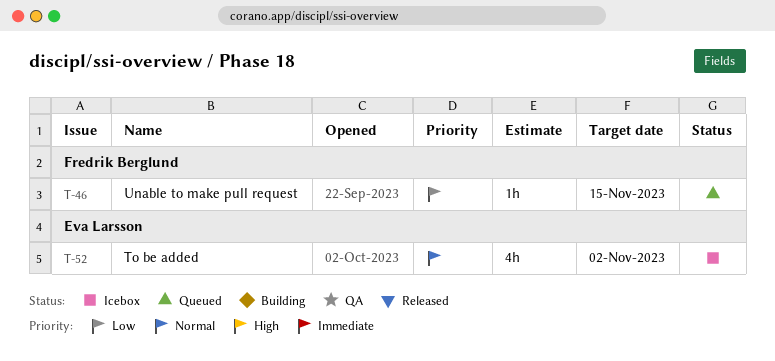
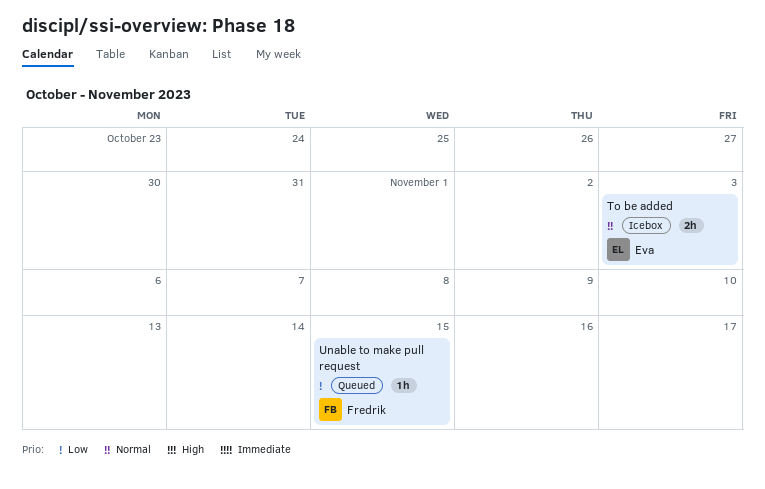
To be added, estimate: 4h -> 2h
To be added, due: Nov 2 -> Nov 3

